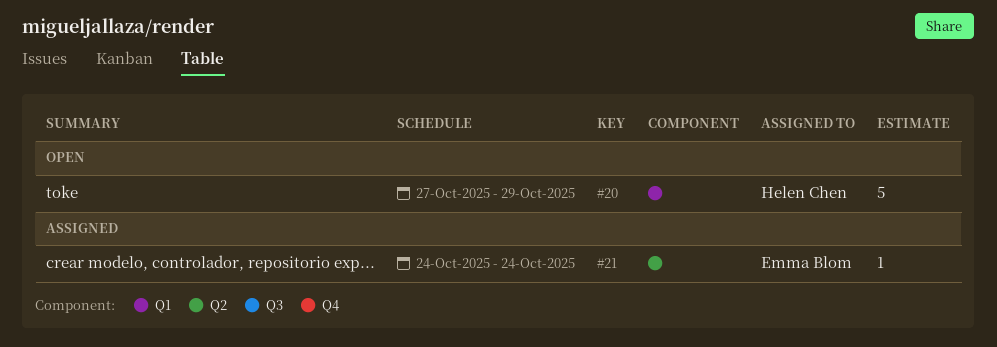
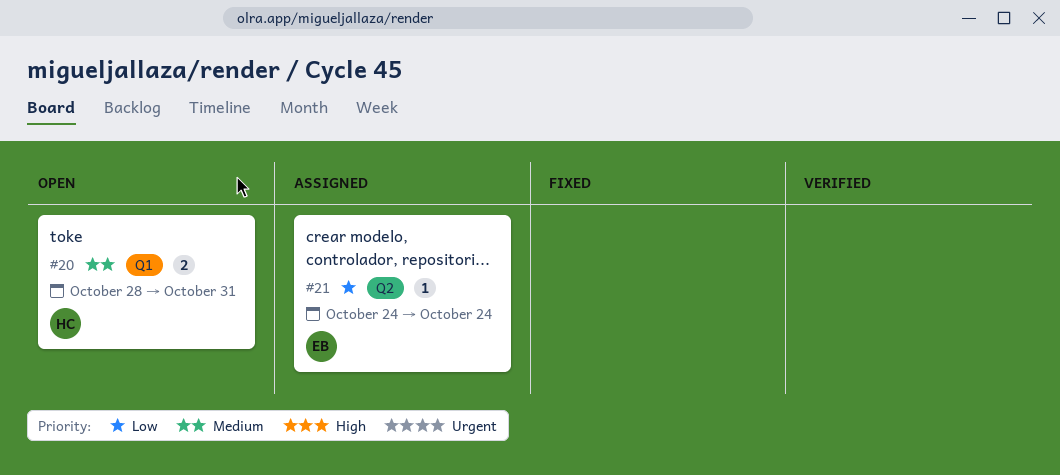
#20, estimate: 5 -> 2
#20, start: Oct 27 -> Oct 28
#20, due: Oct 29 -> Oct 31

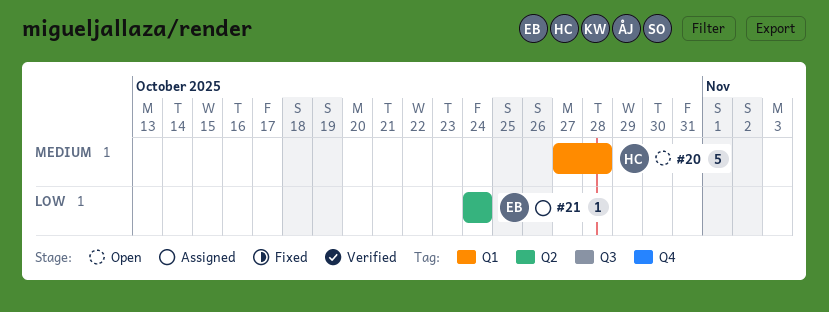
#20, estimate: 2 -> 5
#20, start: Oct 28 -> Oct 27
#20, due: Oct 31 -> Oct 28

